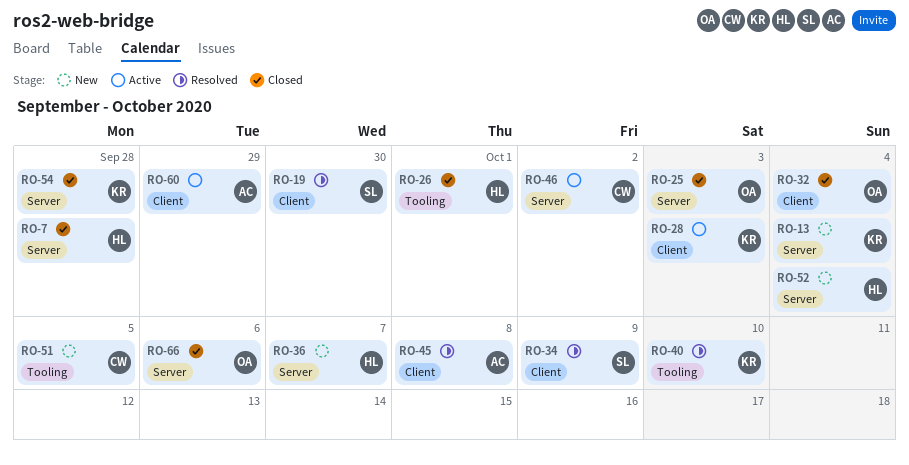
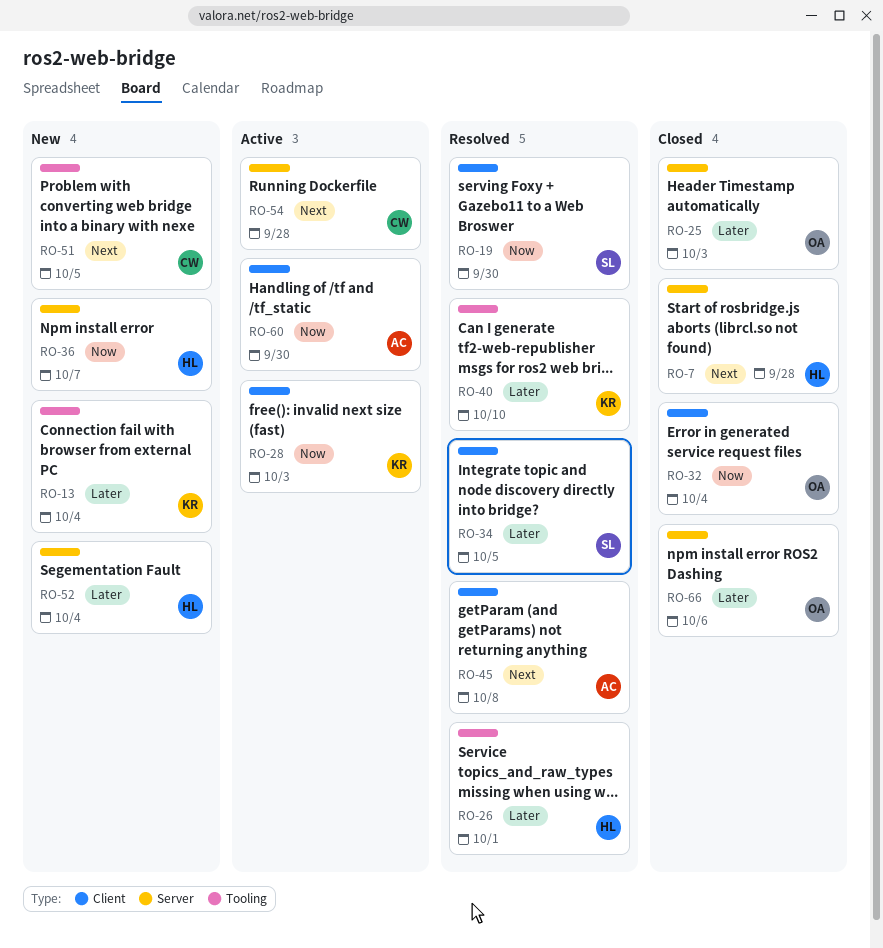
RO-13, label: Server -> Tooling
RO-26, status: Closed -> Resolved
RO-34, due: Oct 9 -> Oct 5
RO-46: present -> none
RO-54, status: Closed -> Active
RO-54, owner: KR -> CW
RO-60, due: Sep 29 -> Sep 30

